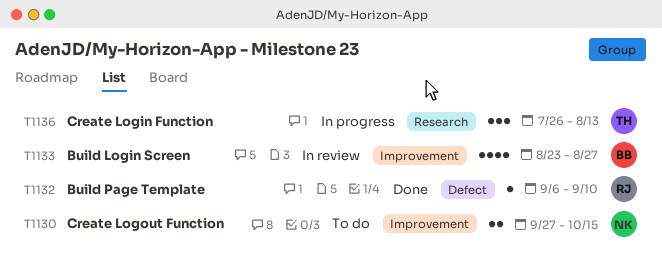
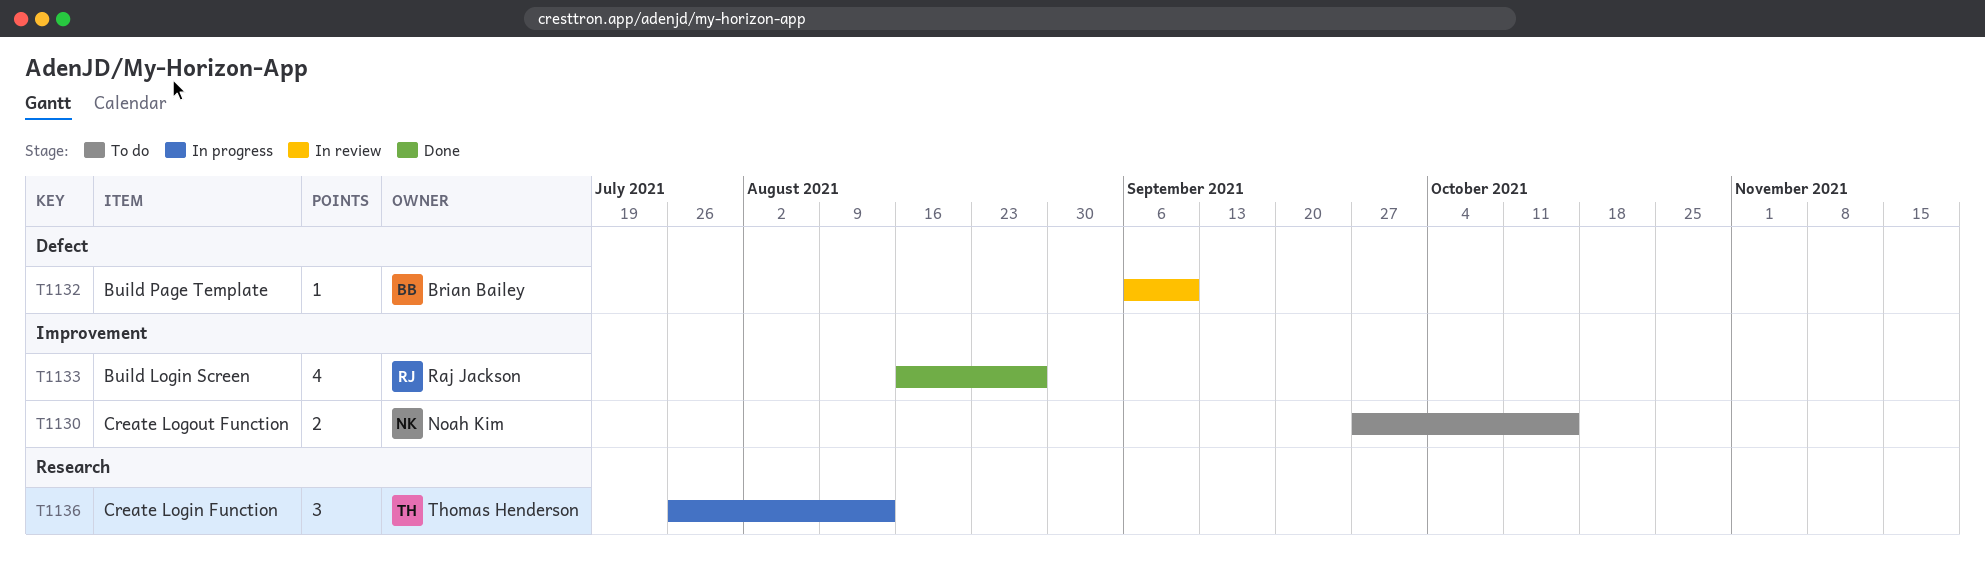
T1132, status: Done -> In review
T1132, owner: Raj Jackson -> Brian Bailey
T1133, status: In review -> Done
T1133, owner: Brian Bailey -> Raj Jackson
T1133, start: Aug 23 -> Aug 16

